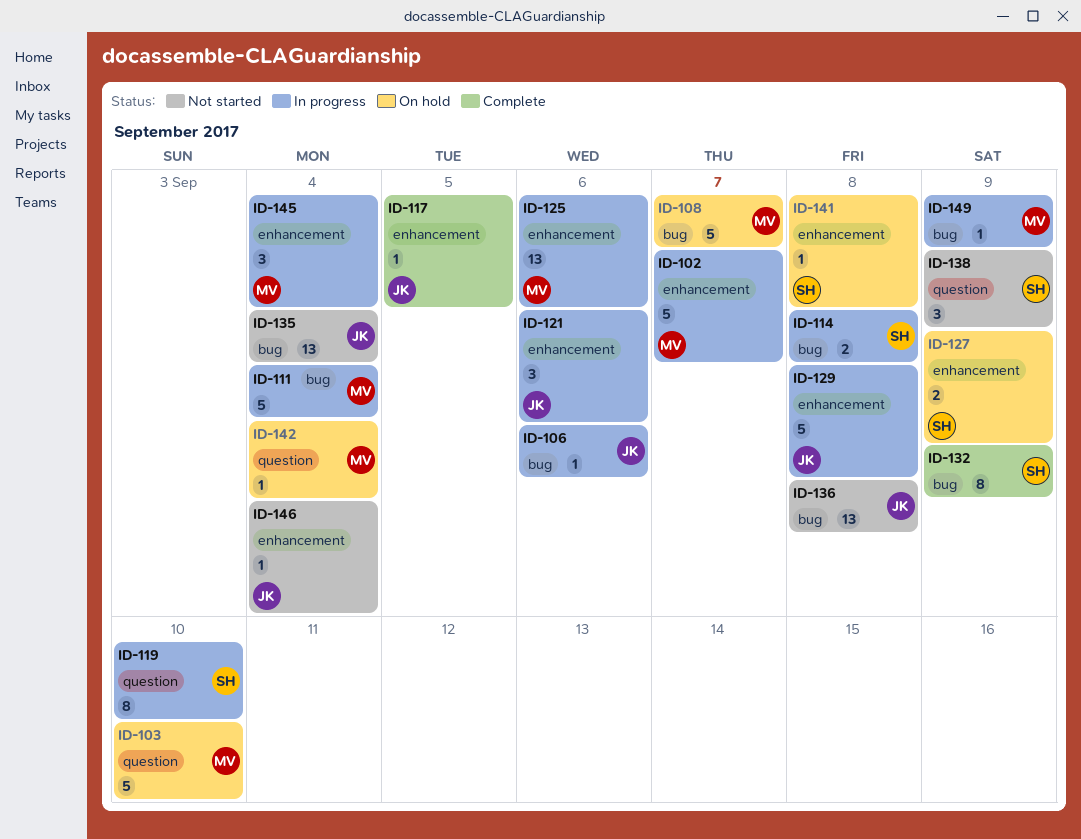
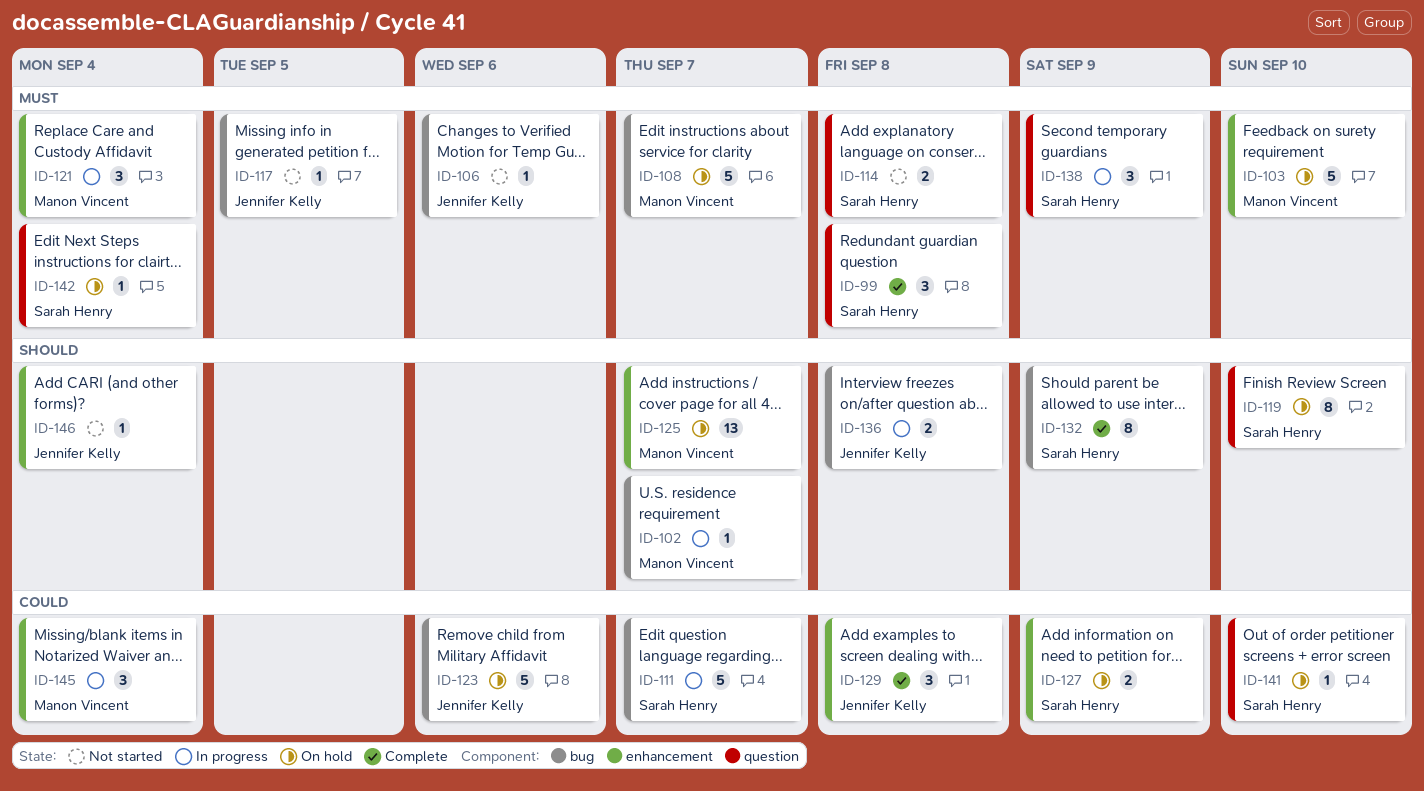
ID-99: none -> present
ID-102, label: enhancement -> bug
ID-102, estimate: 5 -> 1
ID-103, label: question -> enhancement
ID-106, status: In progress -> Not started
ID-111, owner: Manon Vincent -> Sarah Henry
ID-111, due: Sep 4 -> Sep 7
ID-114, status: In progress -> Not started
ID-114, label: bug -> question
ID-117, status: Complete -> Not started
ID-117, label: enhancement -> bug
ID-119, status: In progress -> On hold
ID-121, owner: Jennifer Kelly -> Manon Vincent
ID-121, due: Sep 6 -> Sep 4
ID-123: none -> present
ID-125, status: In progress -> On hold
ID-125, due: Sep 6 -> Sep 7
ID-129, status: In progress -> Complete
ID-129, estimate: 5 -> 3
ID-135: present -> none
ID-136, status: Not started -> In progress
ID-136, estimate: 13 -> 2
ID-138, status: Not started -> In progress
ID-141, label: enhancement -> question
ID-141, due: Sep 8 -> Sep 10
ID-142, owner: Manon Vincent -> Sarah Henry
ID-149: present -> none

